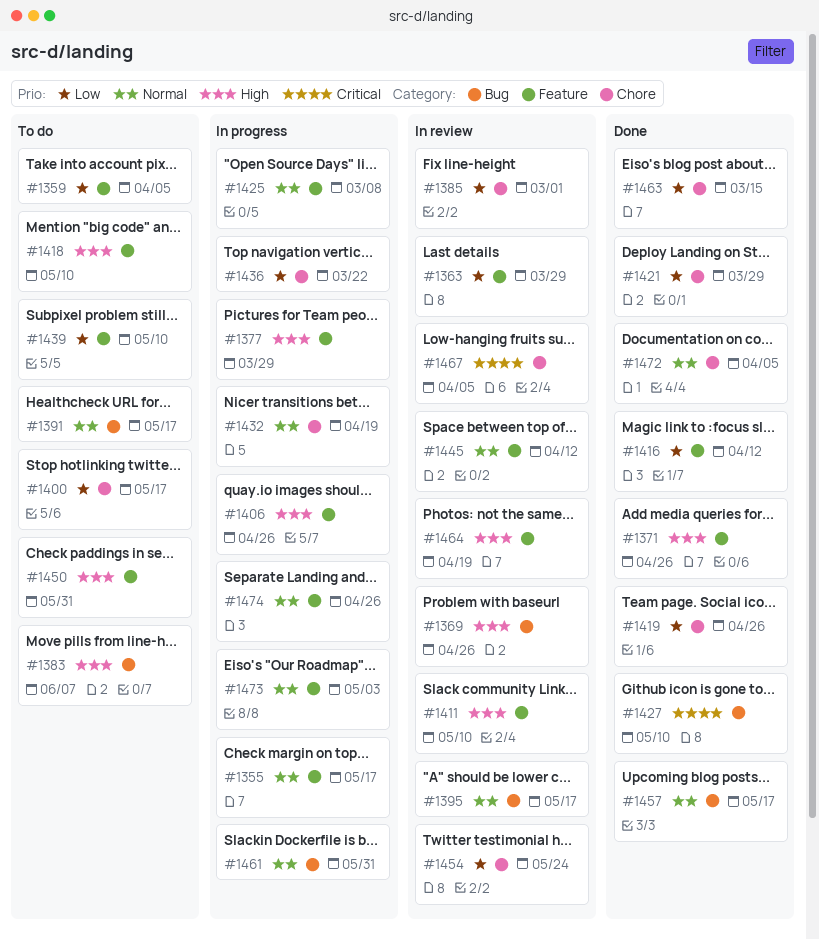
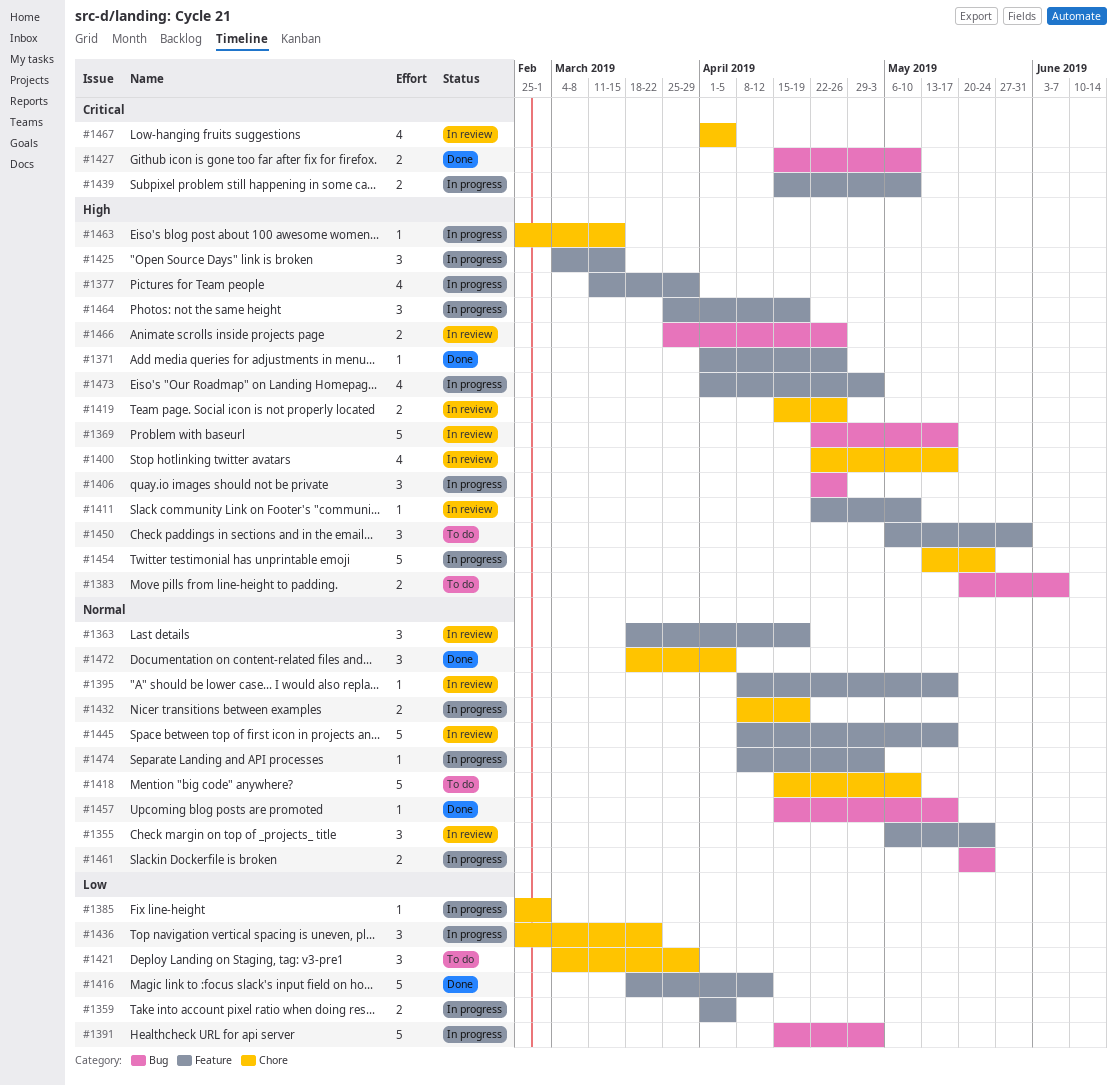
#1355, status: In progress -> In review
#1355, due: May 17 -> May 24
#1359, status: To do -> In progress
#1363, priority: Low -> Normal
#1363, due: Mar 29 -> Apr 19
#1369, due: Apr 26 -> May 17
#1385, status: In review -> In progress
#1391, status: To do -> In progress
#1391, priority: Normal -> Low
#1391, due: May 17 -> May 3
#1395, label: Bug -> Feature
#1400, status: To do -> In review
#1400, priority: Low -> High
#1406, label: Feature -> Bug
#1418, priority: High -> Normal
#1418, label: Feature -> Chore
#1419, status: Done -> In review
#1419, priority: Low -> High
#1421, status: Done -> To do
#1425, priority: Normal -> High
#1425, due: Mar 8 -> Mar 15
#1439, status: To do -> In progress
#1439, priority: Low -> Critical
#1445, due: Apr 12 -> May 17
#1454, status: In review -> In progress
#1454, priority: Low -> High
#1461, due: May 31 -> May 24
#1463, status: Done -> In progress
#1463, priority: Low -> High
#1464, status: In review -> In progress
#1466: none -> present
#1473, priority: Normal -> High
#1474, due: Apr 26 -> May 3

